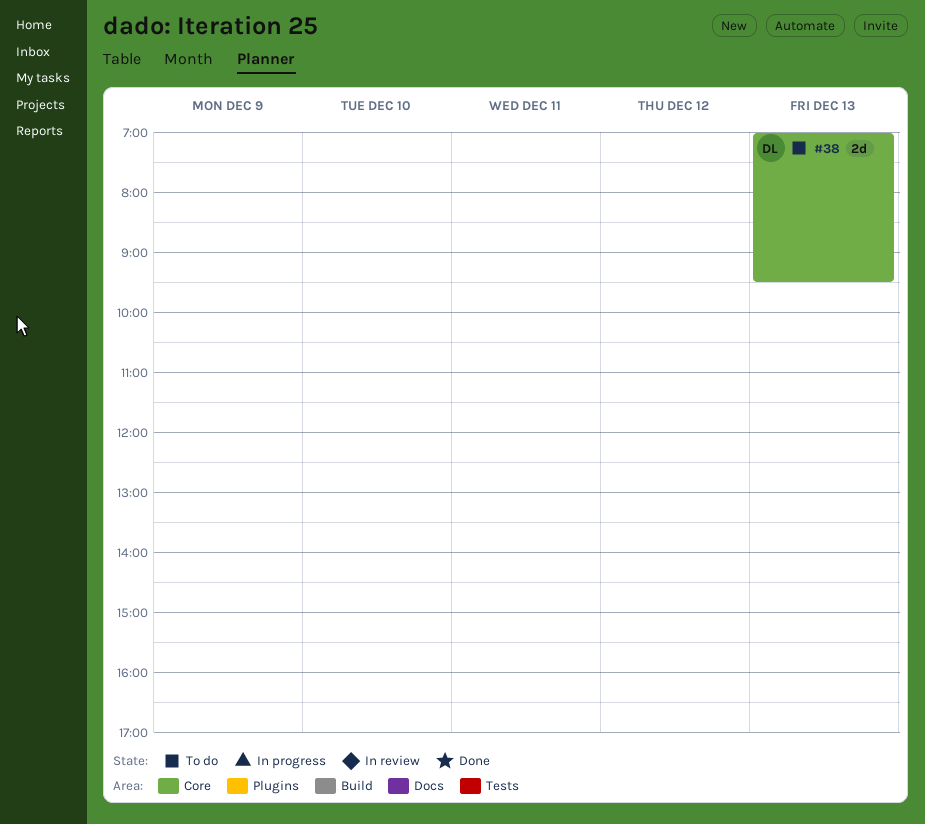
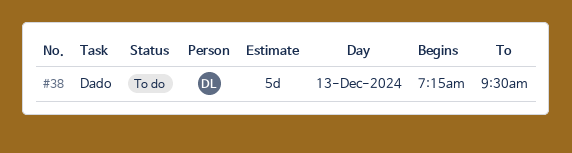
#38, estimate: 2d -> 5d
#38, begins: 07:00 -> 07:15

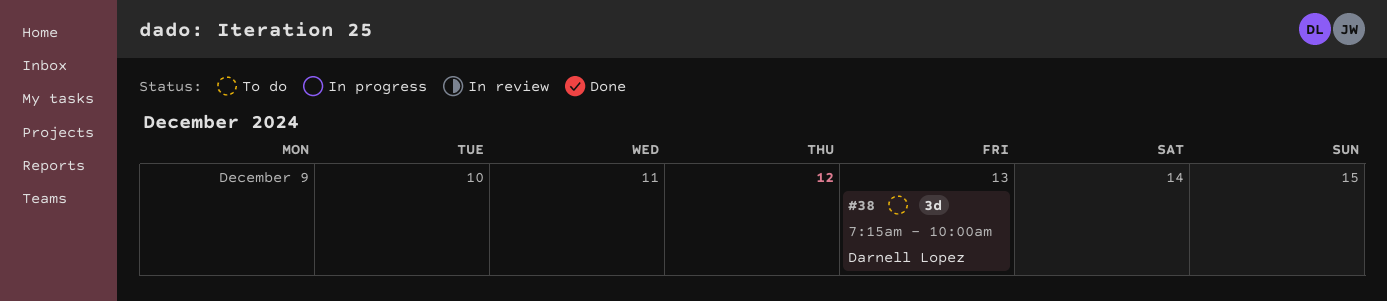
#38, estimate: 5d -> 3d
#38, ends: 09:30 -> 10:00

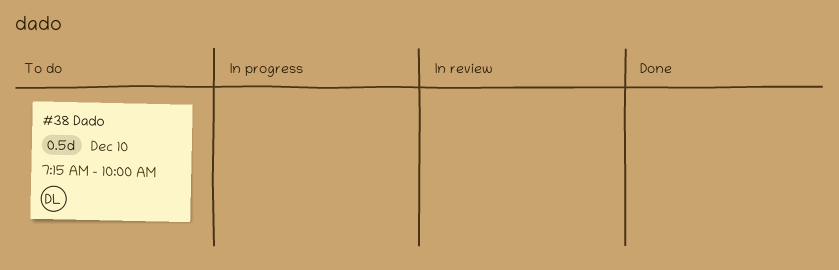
#38, estimate: 3d -> 0.5d
#38, day: Dec 13 -> Dec 10

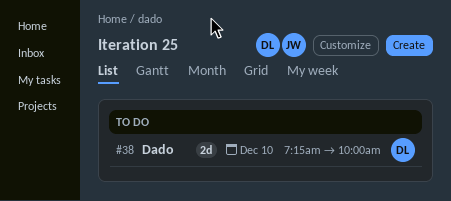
#38, estimate: 0.5d -> 2d

